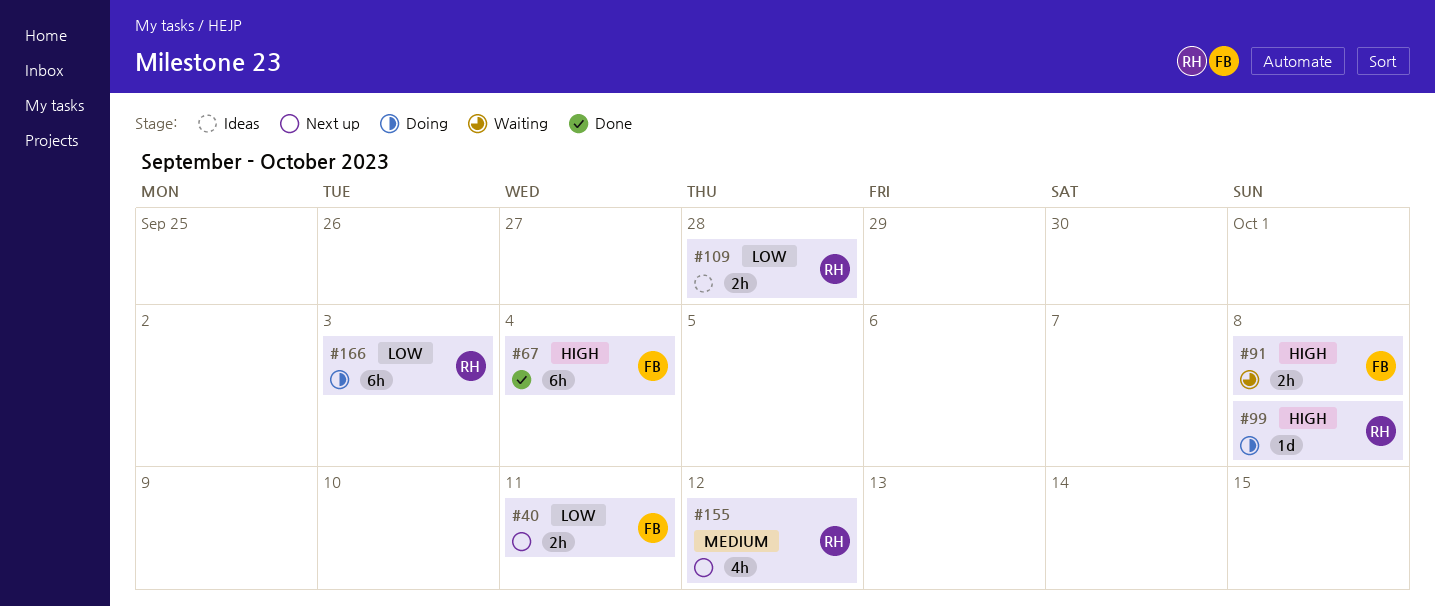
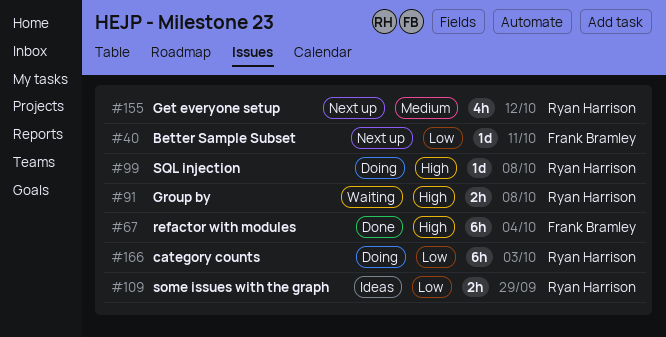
#40, estimate: 2h -> 1d
#91, owner: Frank Bramley -> Ryan Harrison
#109, due: Sep 28 -> Sep 29

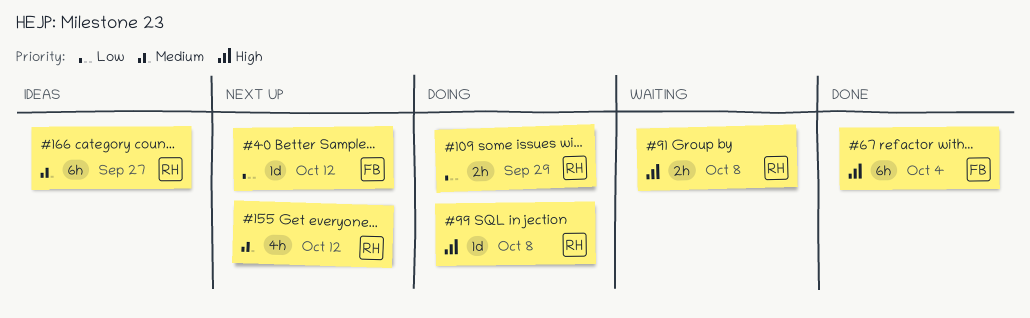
#40, due: Oct 11 -> Oct 12
#109, status: Ideas -> Doing
#166, status: Doing -> Ideas
#166, priority: Low -> Medium
#166, due: Oct 3 -> Sep 27

